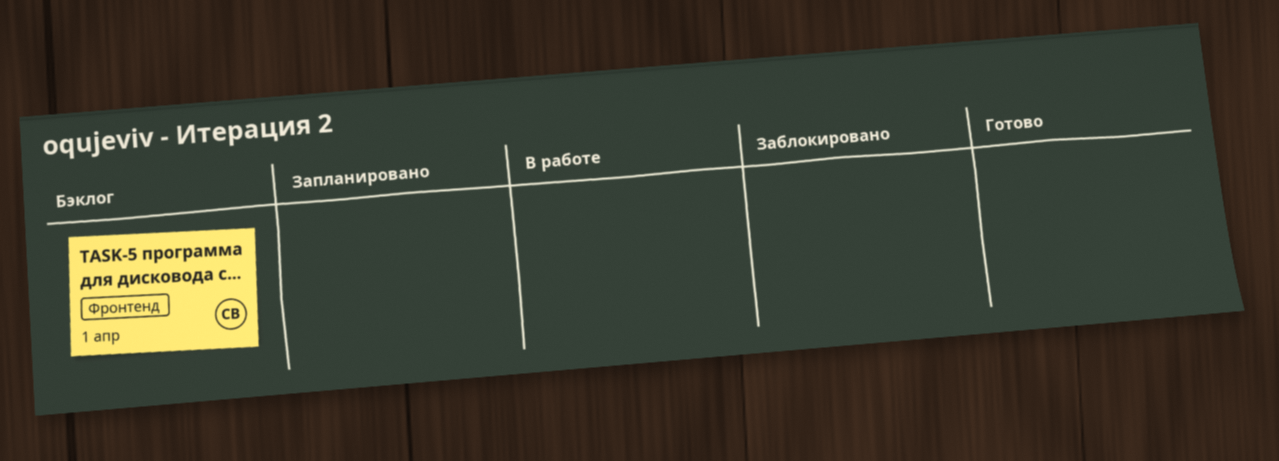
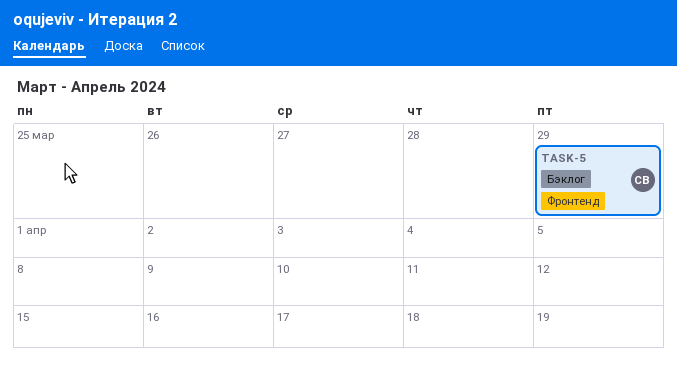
TASK-5, due: Apr 1 -> Mar 29

